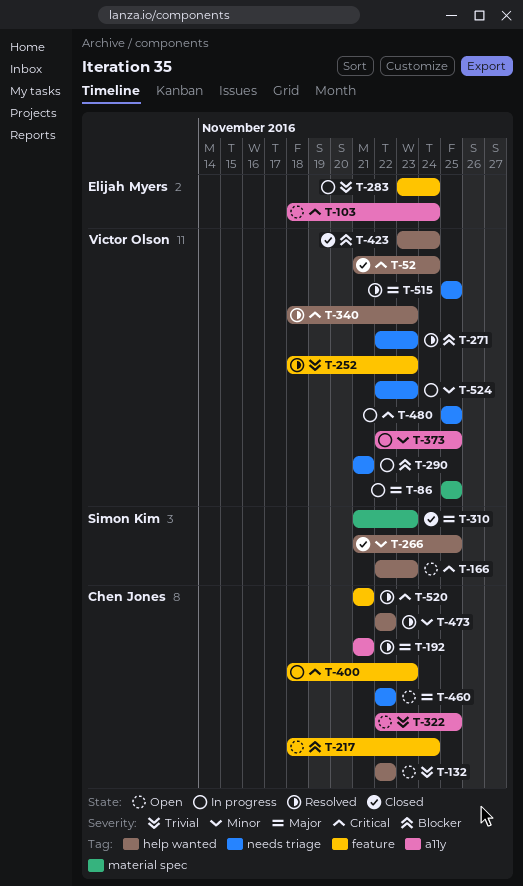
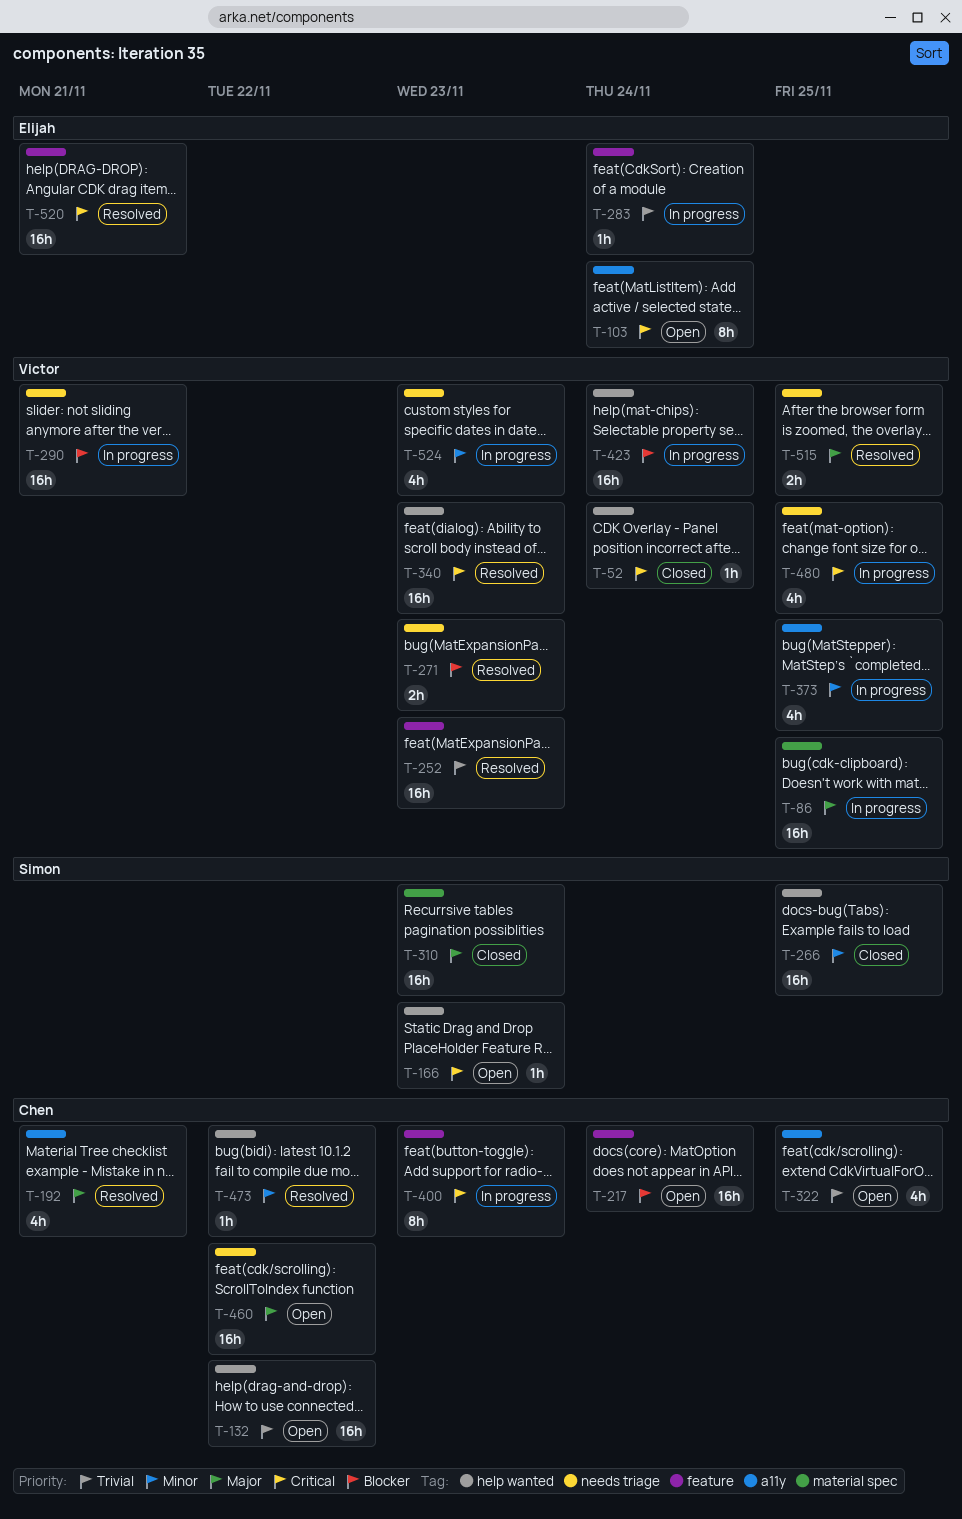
T-423, status: Closed -> In progress
T-520, owner: Chen Jones -> Elijah Myers

